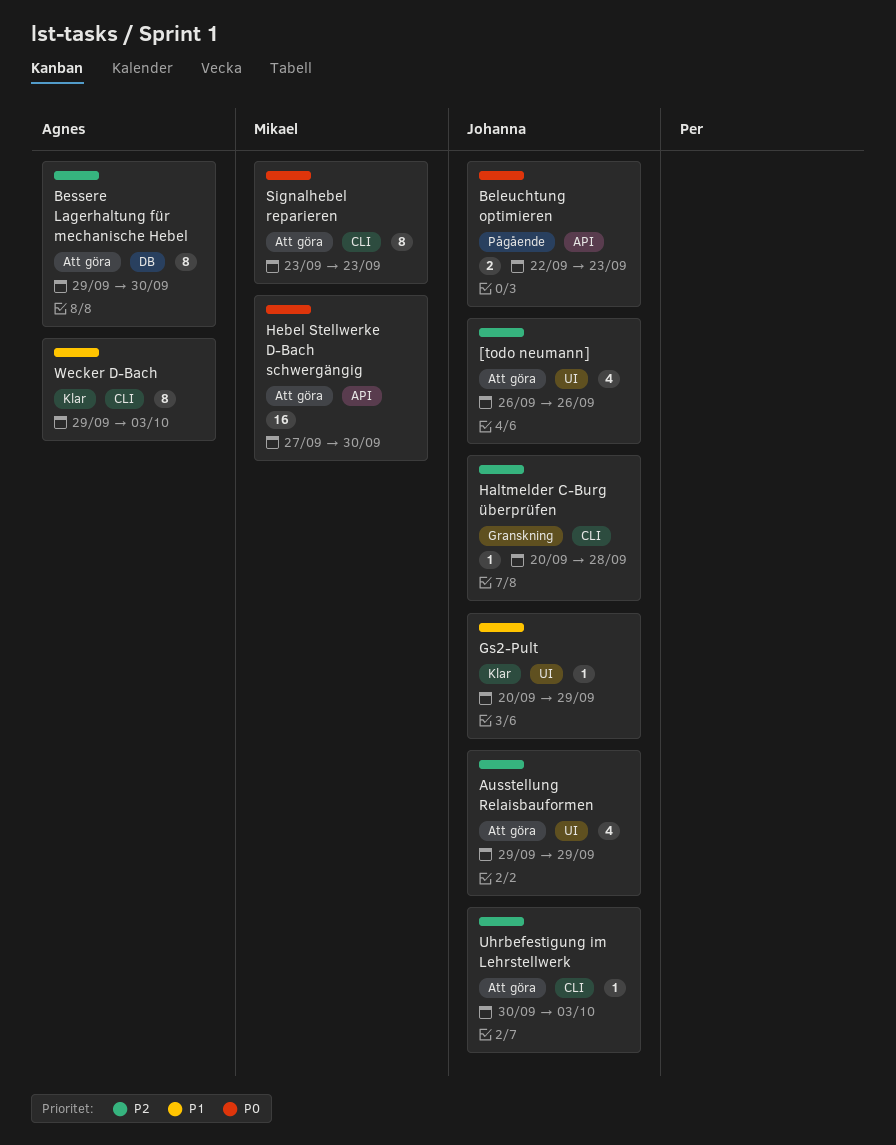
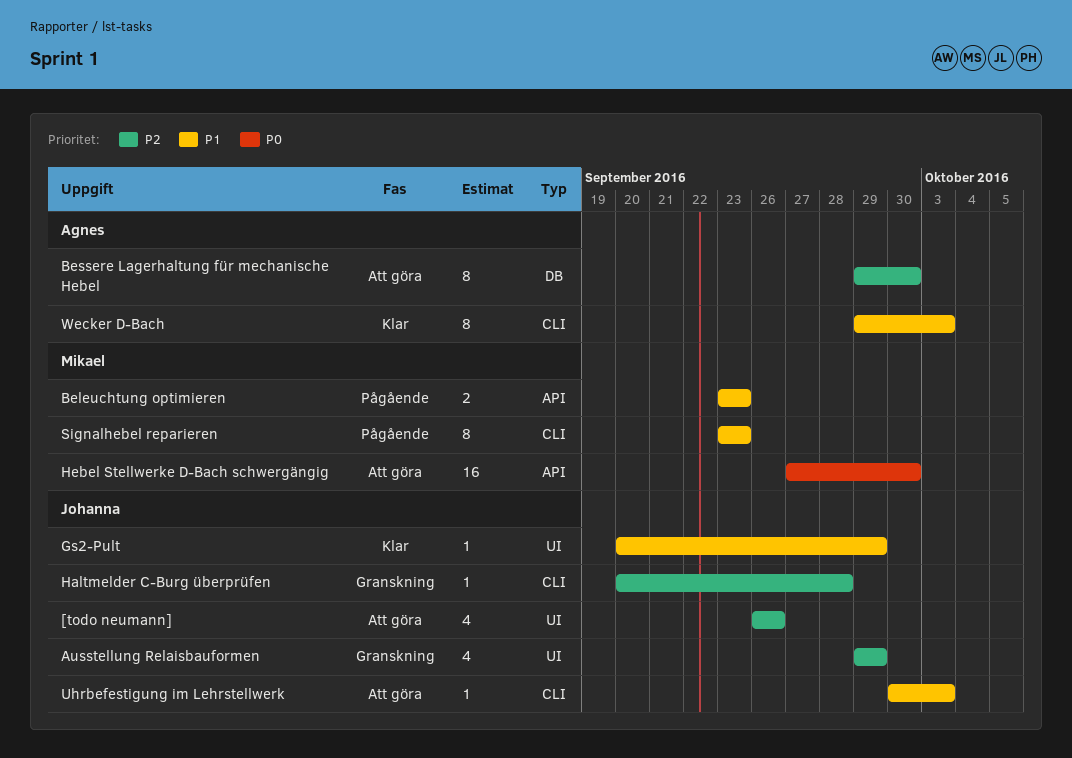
Ausstellung Relaisbauformen, status: Att göra -> Granskning
Beleuchtung optimieren, owner: Johanna -> Mikael
Beleuchtung optimieren, priority: P0 -> P1
Beleuchtung optimieren, start: Sep 22 -> Sep 23
Signalhebel reparieren, status: Att göra -> Pågående
Signalhebel reparieren, priority: P0 -> P1
Uhrbefestigung im Lehrstellwerk, priority: P2 -> P1

